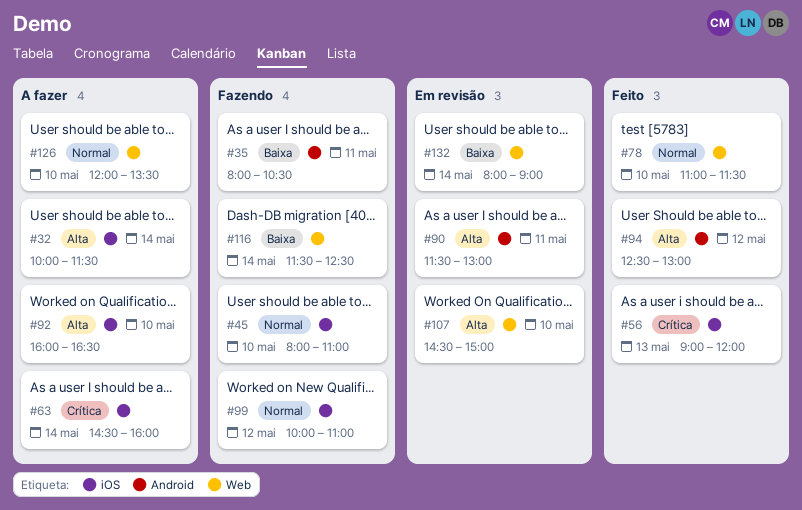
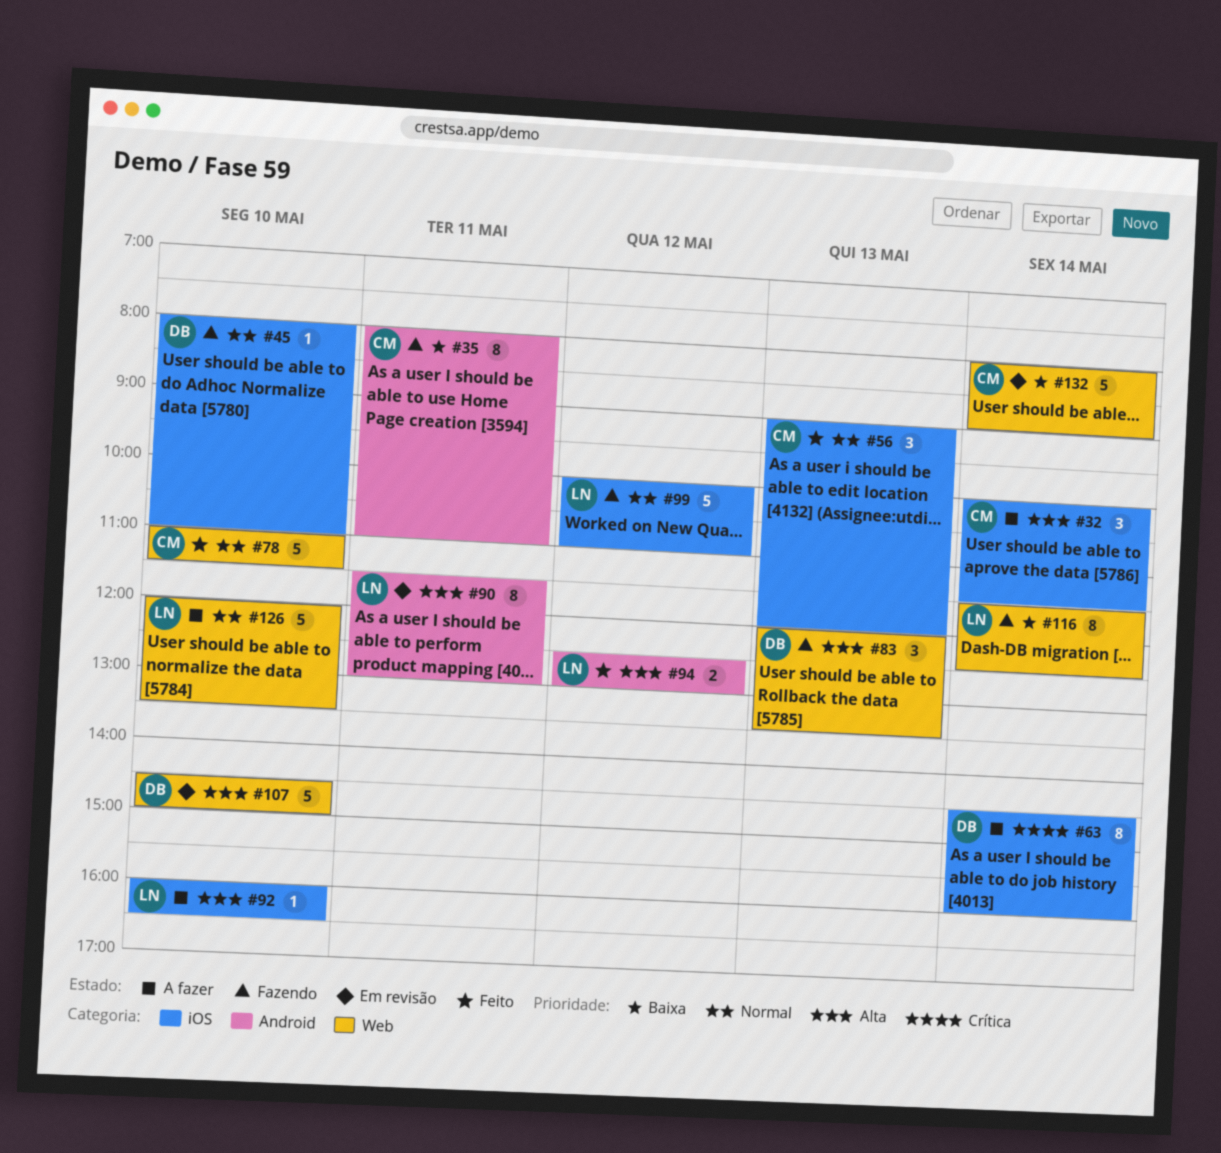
#35, ends: 10:30 -> 11:00
#56, priority: Crítica -> Normal
#83: none -> present

